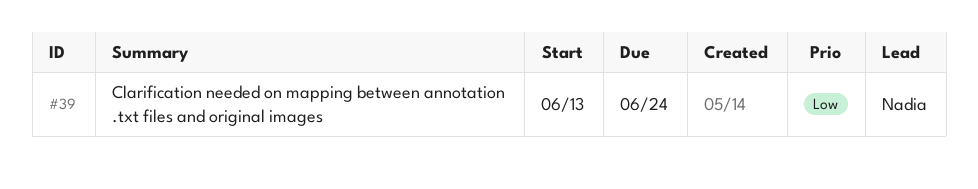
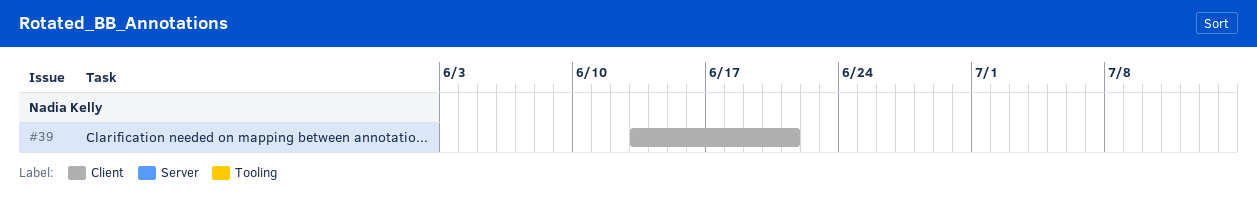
#39, due: Jun 24 -> Jun 21

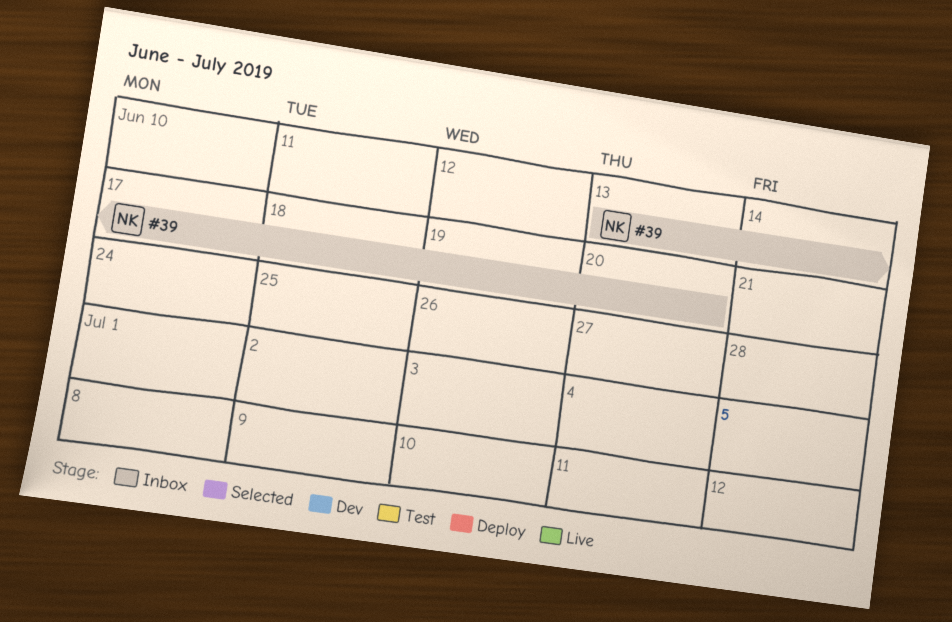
#39, due: Jun 21 -> Jun 20

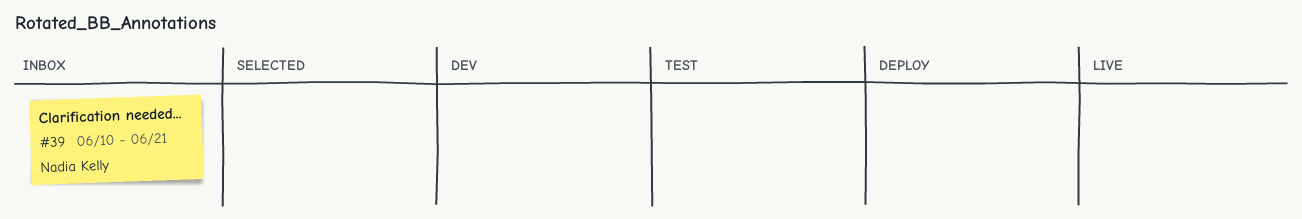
#39, start: Jun 13 -> Jun 10
#39, due: Jun 20 -> Jun 21

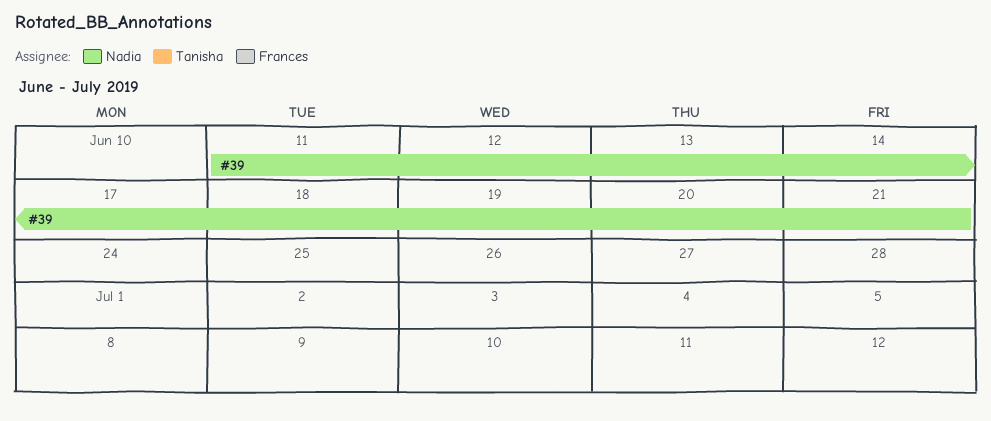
#39, start: Jun 10 -> Jun 11

